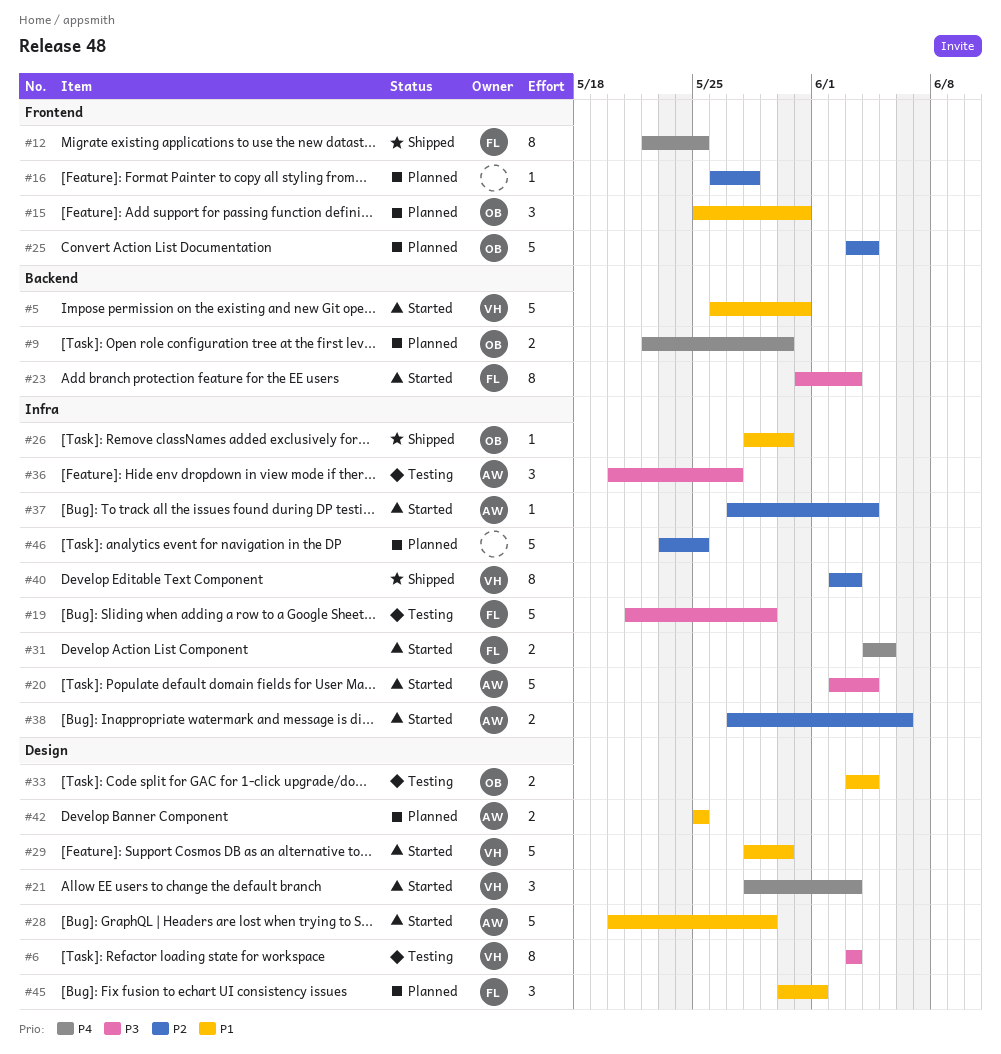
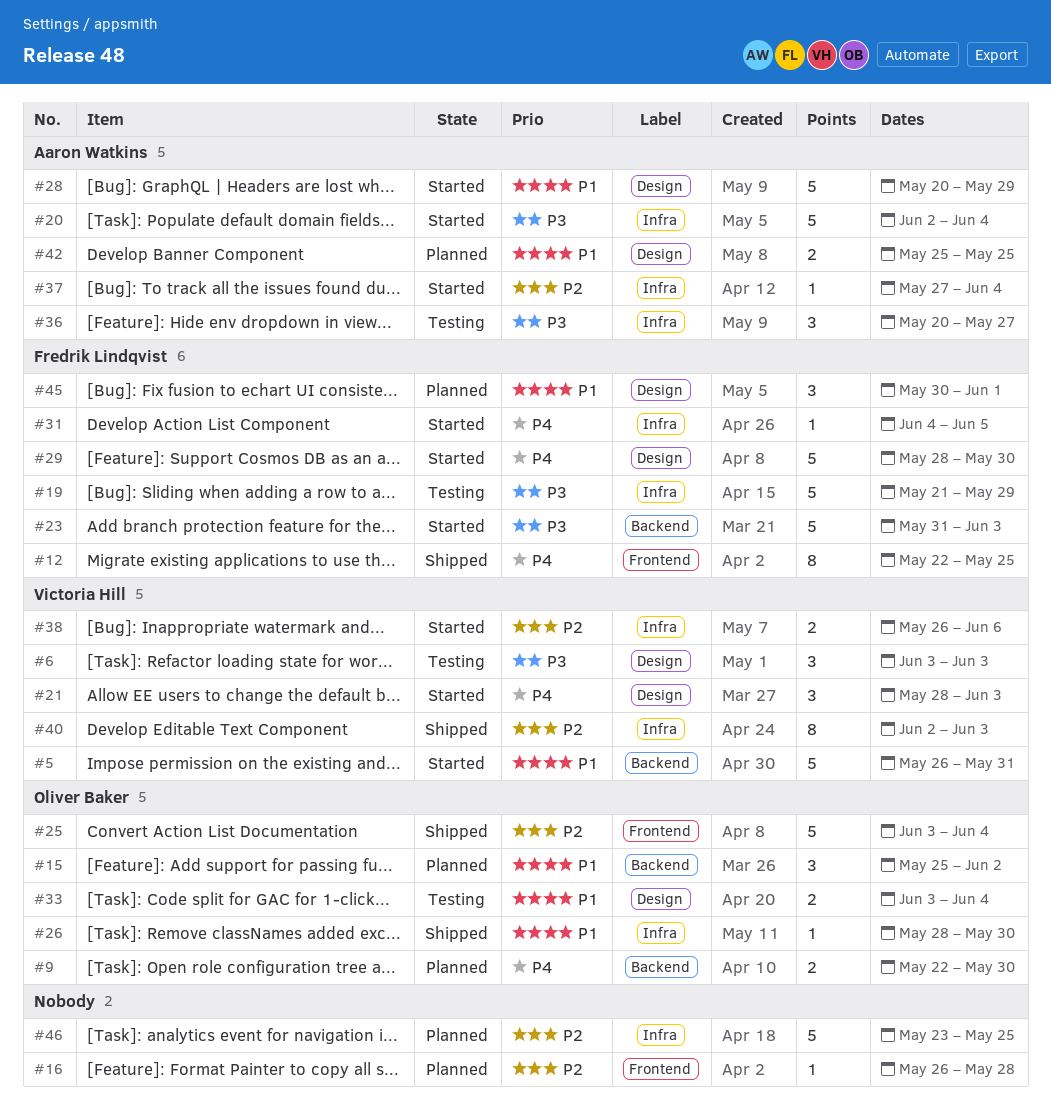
#6, estimate: 8 -> 3
#15, label: Frontend -> Backend
#15, due: May 31 -> Jun 2
#23, estimate: 8 -> 5
#25, status: Planned -> Shipped
#29, owner: Victoria Hill -> Fredrik Lindqvist
#29, priority: P1 -> P4
#31, estimate: 2 -> 1
#38, owner: Aaron Watkins -> Victoria Hill
#38, start: May 27 -> May 26

